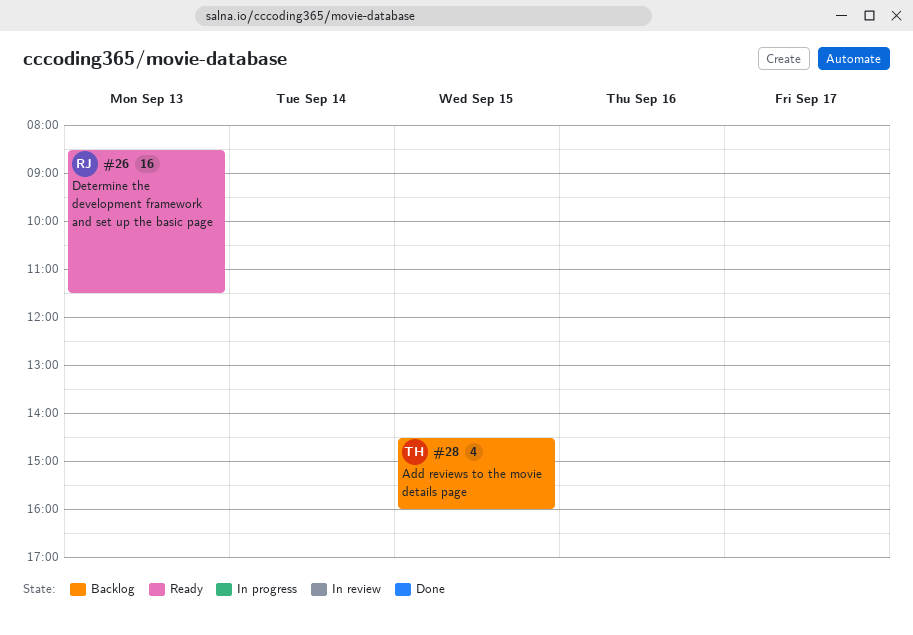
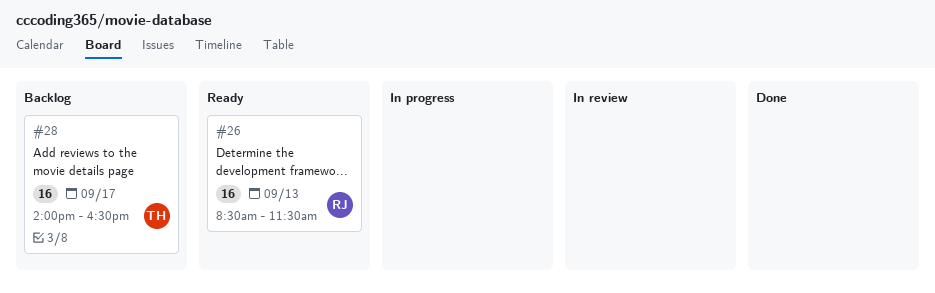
#28, estimate: 4 -> 16
#28, day: Sep 15 -> Sep 17
#28, begins: 14:30 -> 14:00
#28, ends: 16:00 -> 16:30

